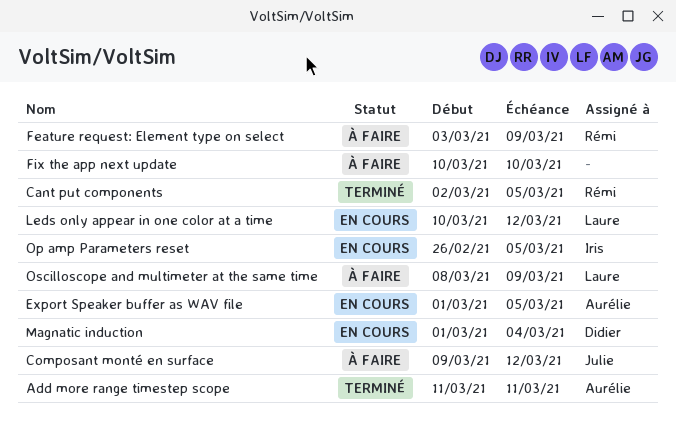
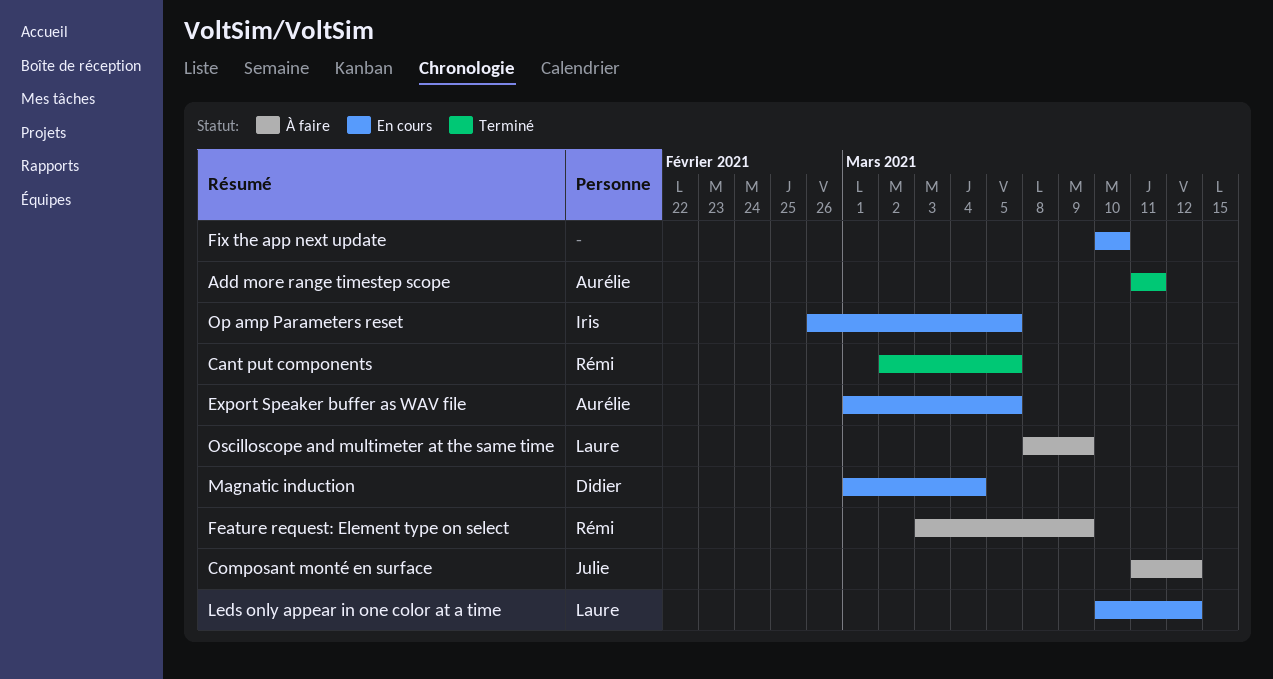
Composant monté en surface, start: Mar 9 -> Mar 11
Fix the app next update, status: À faire -> En cours

